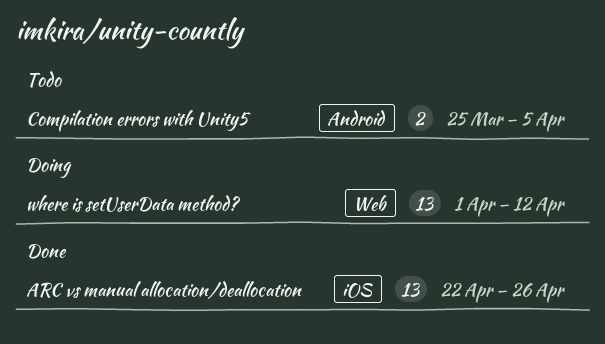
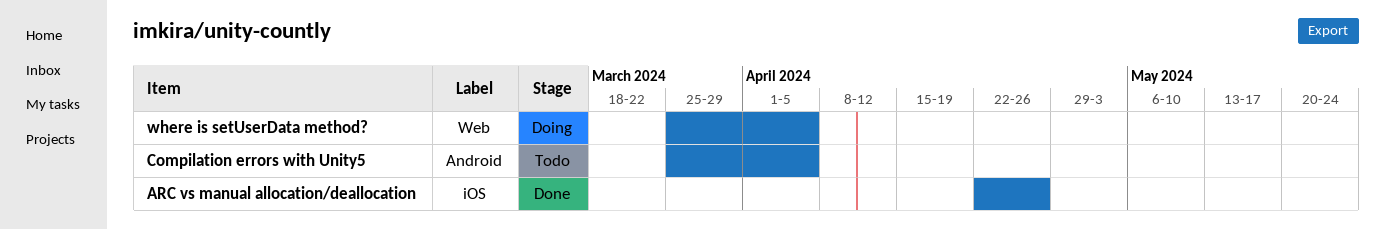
where is setUserData method?, start: Apr 1 -> Mar 25
where is setUserData method?, due: Apr 12 -> Apr 5

